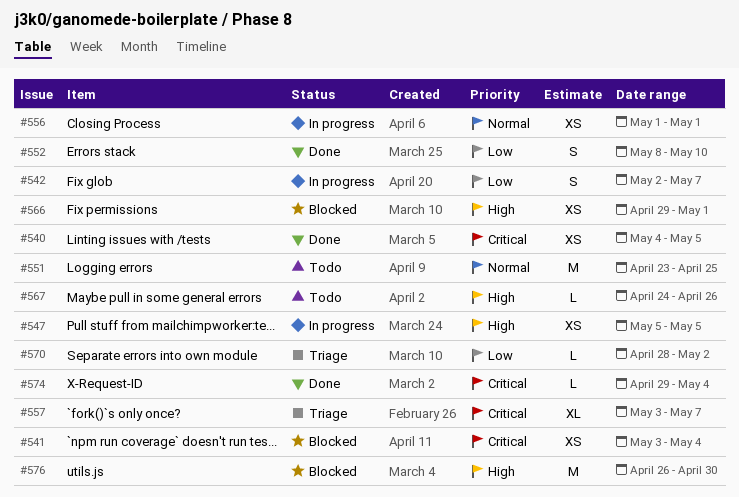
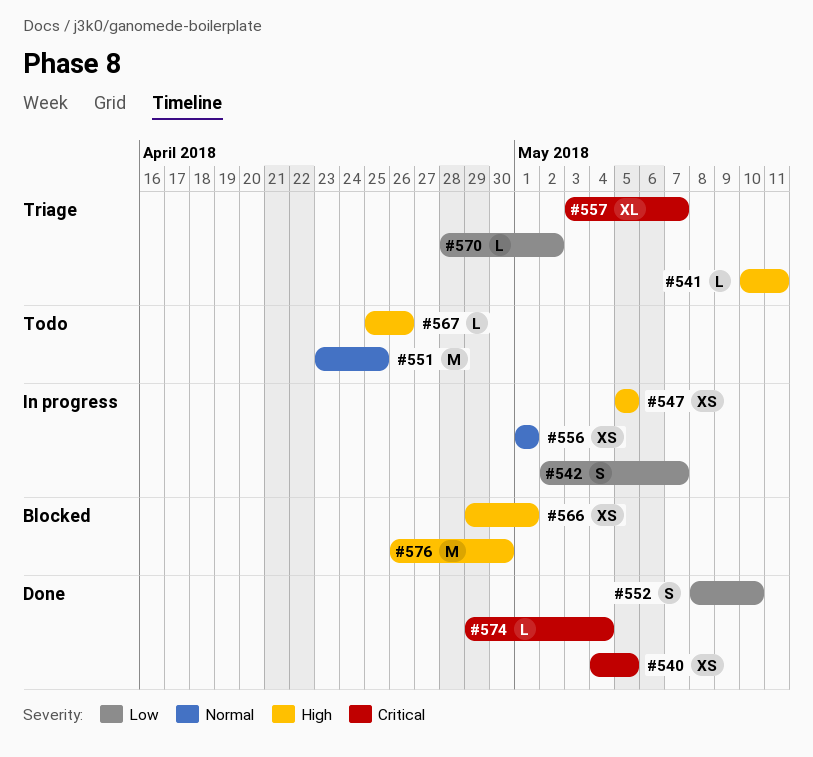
#541, status: Blocked -> Triage
#541, priority: Critical -> High
#541, estimate: XS -> L
#541, start: May 3 -> May 10
#541, due: May 4 -> May 11
#567, start: Apr 24 -> Apr 25

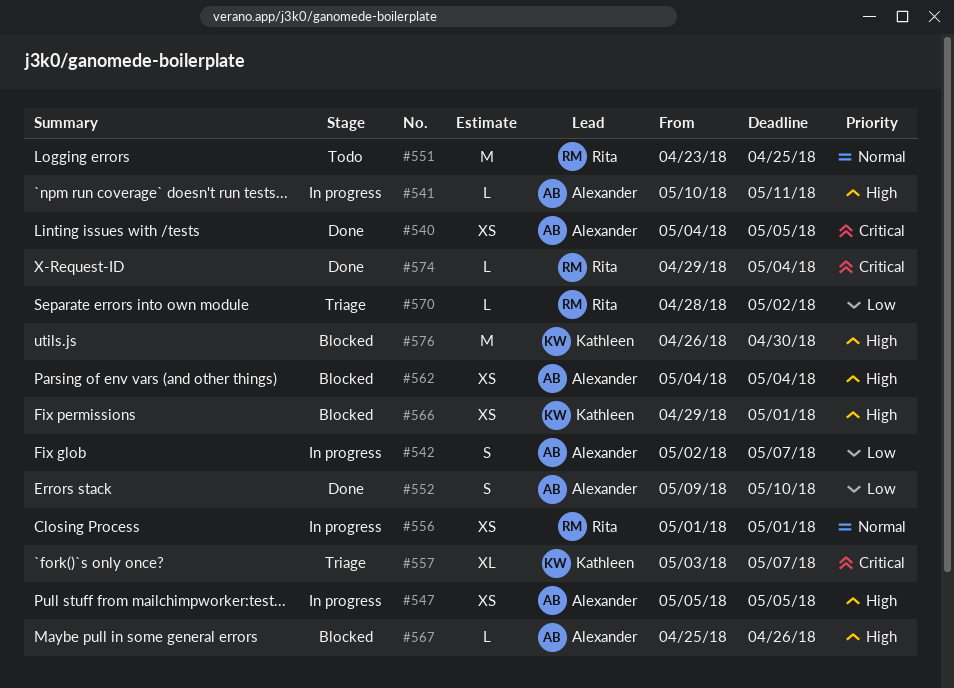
#541, status: Triage -> In progress
#552, start: May 8 -> May 9
#562: none -> present
#567, status: Todo -> Blocked

